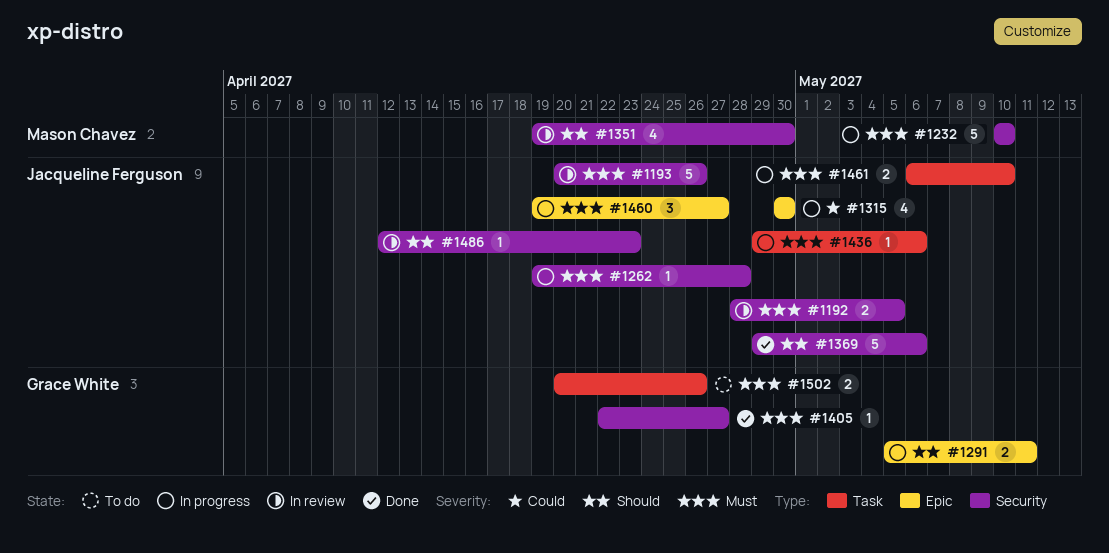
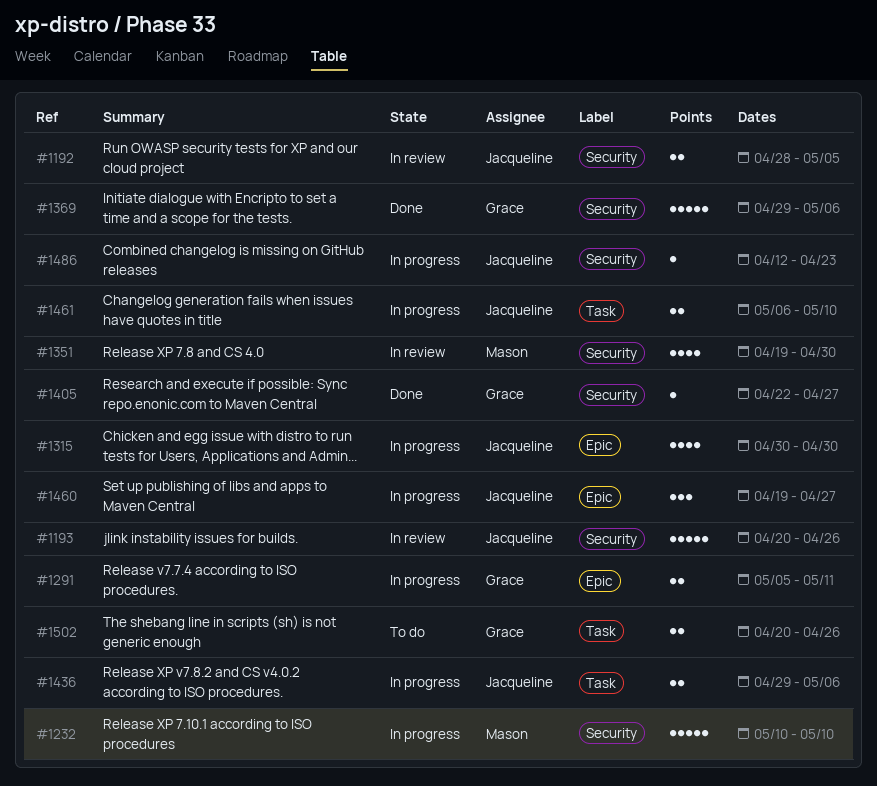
#1262: present -> none
#1369, owner: Jacqueline Ferguson -> Grace White
#1436, estimate: 1 -> 2
#1486, status: In review -> In progress

